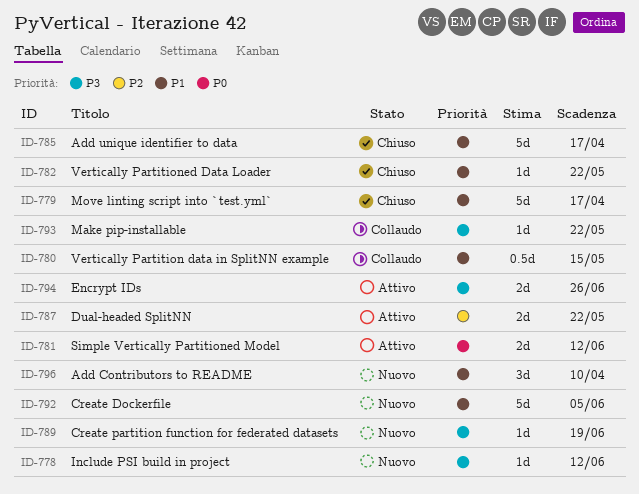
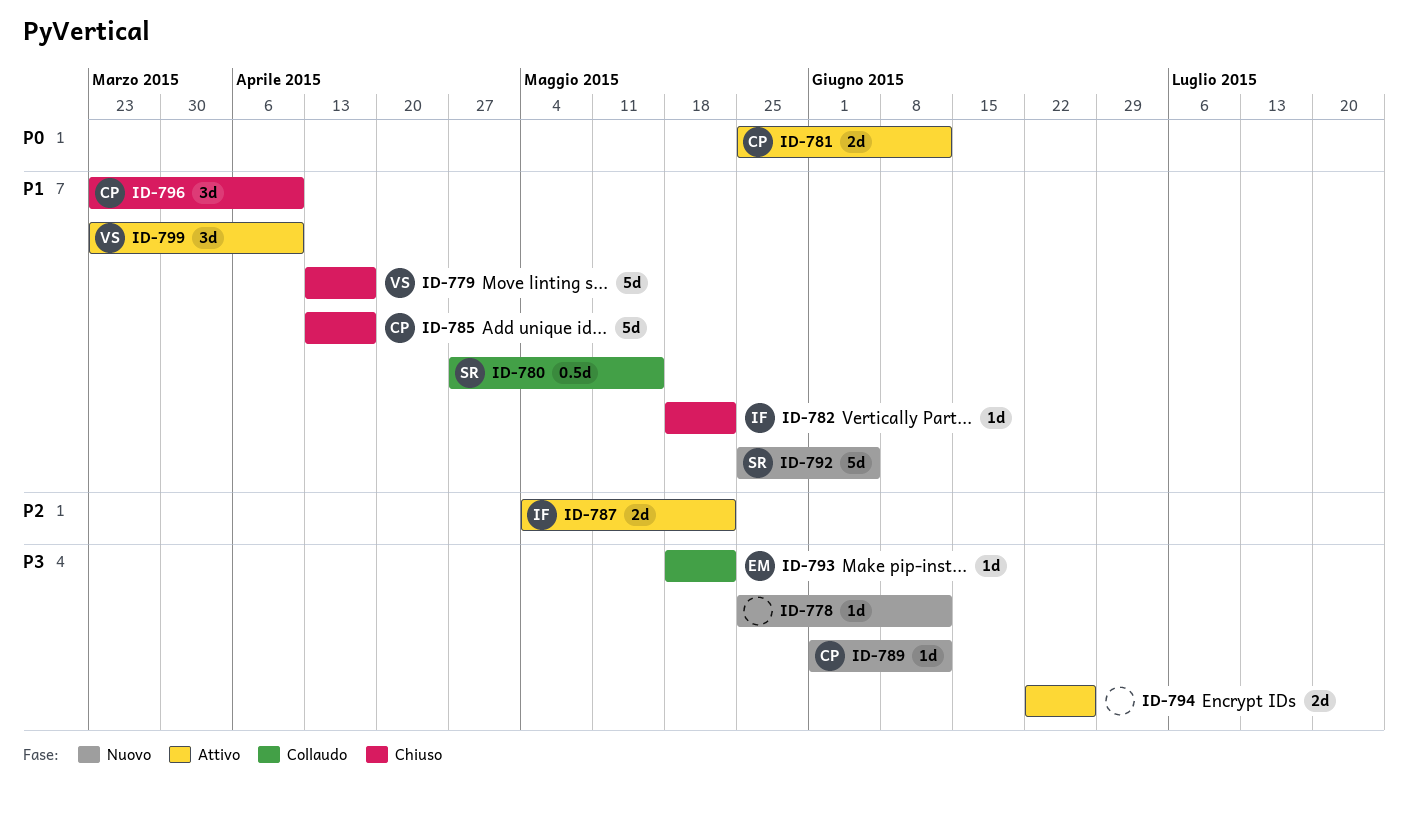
ID-789, due: Jun 19 -> Jun 12
ID-796, status: Nuovo -> Chiuso
ID-799: none -> present

